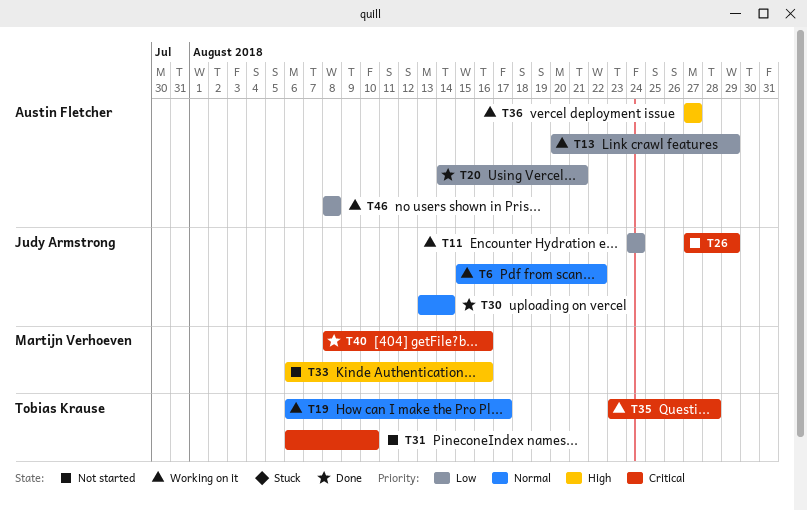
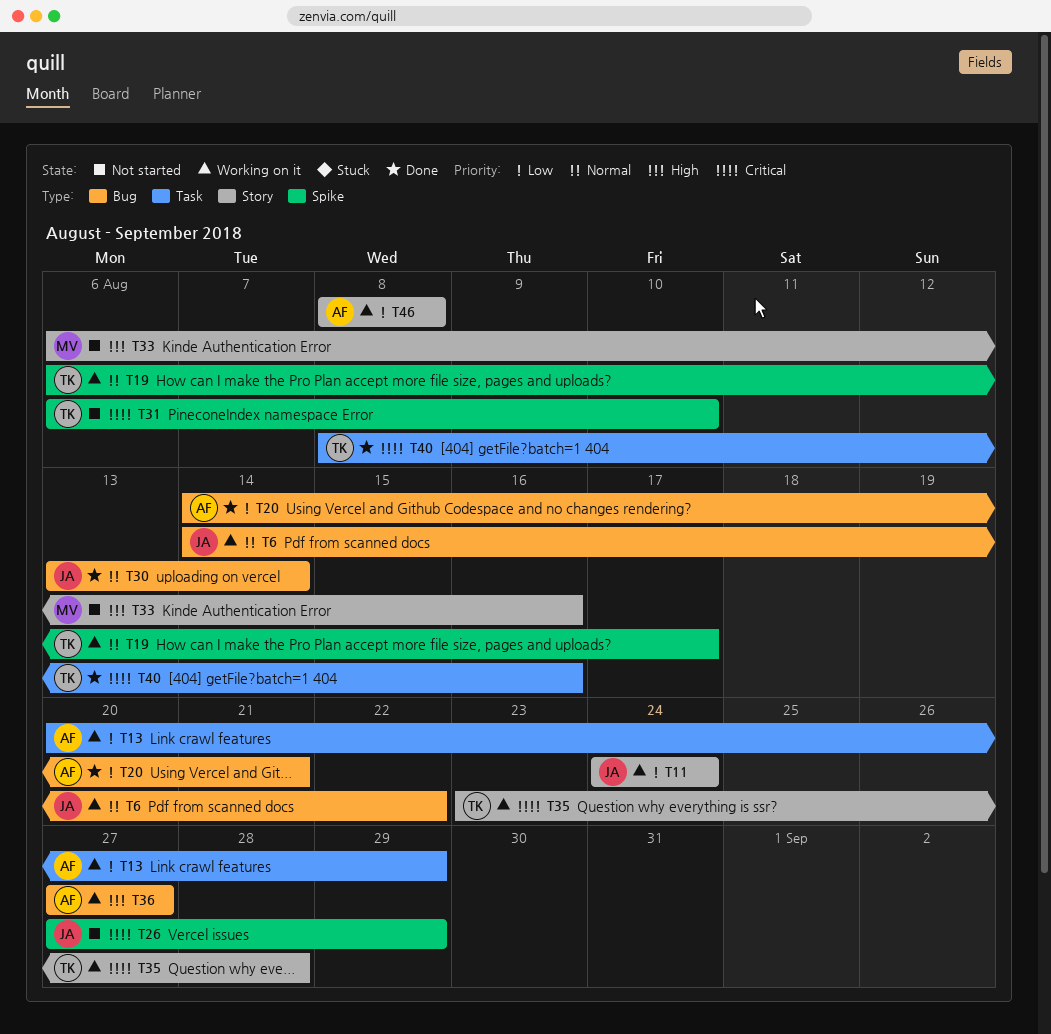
T6, start: Aug 15 -> Aug 14
T40, owner: Martijn Verhoeven -> Tobias Krause

